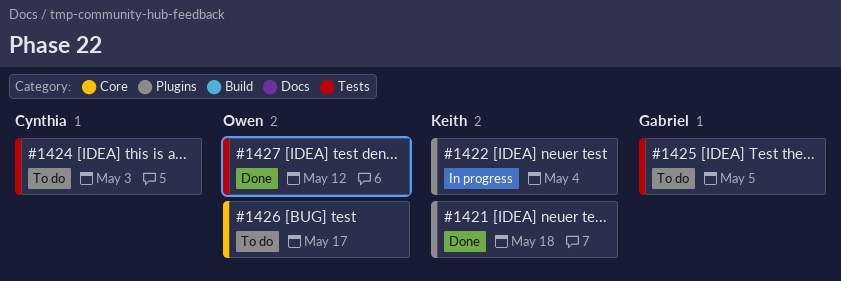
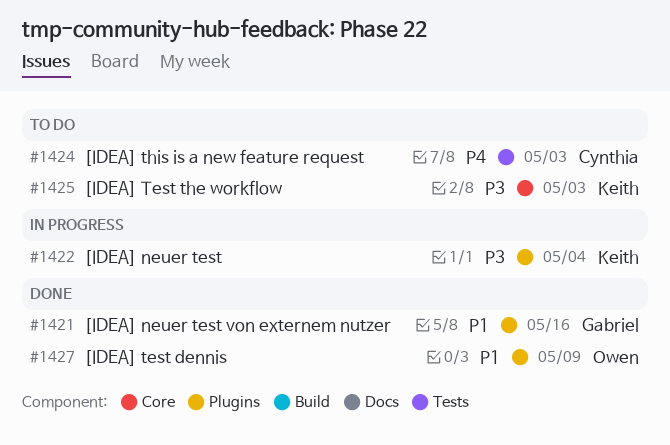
#1421, owner: Keith -> Gabriel
#1421, due: May 18 -> May 16
#1425, owner: Gabriel -> Keith
#1425, label: Tests -> Core
#1425, due: May 5 -> May 3
#1426: present -> none
#1427, label: Tests -> Plugins
#1427, due: May 12 -> May 9

